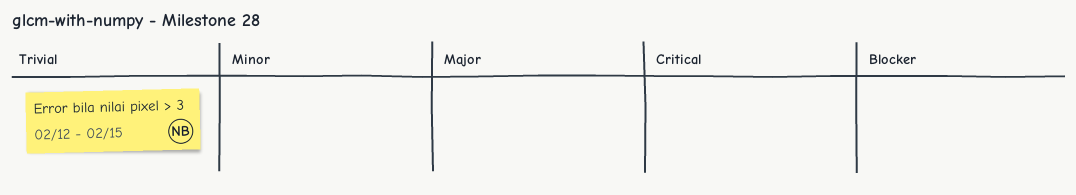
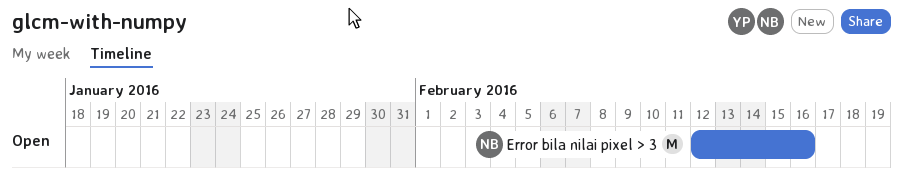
Error bila nilai pixel > 3, due: Feb 15 -> Feb 16

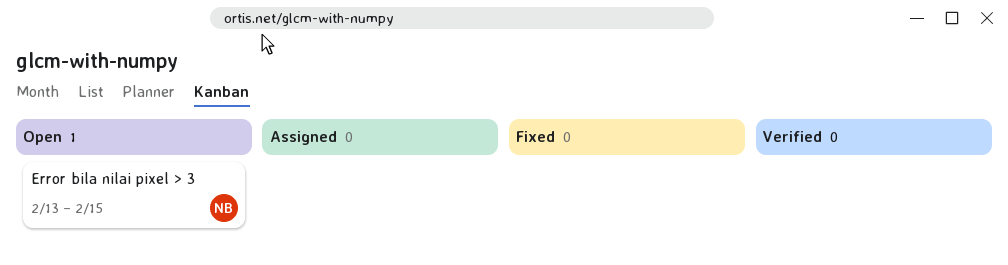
Error bila nilai pixel > 3, start: Feb 12 -> Feb 13
Error bila nilai pixel > 3, due: Feb 16 -> Feb 15

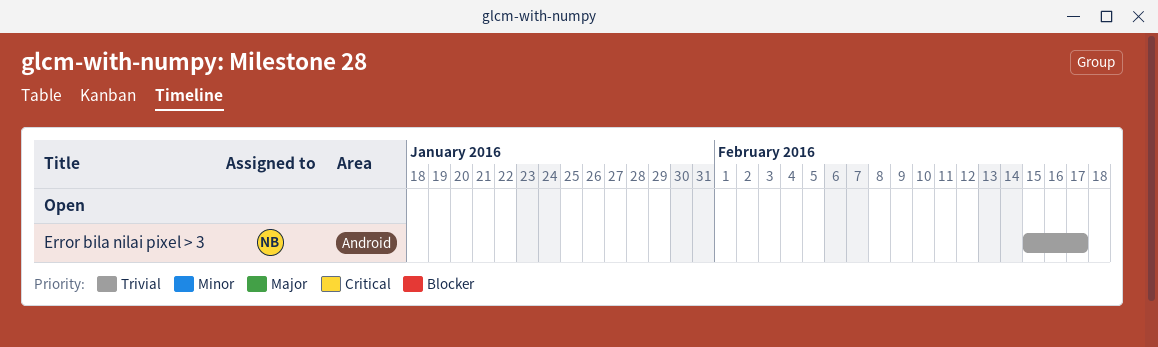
Error bila nilai pixel > 3, start: Feb 13 -> Feb 15
Error bila nilai pixel > 3, due: Feb 15 -> Feb 17

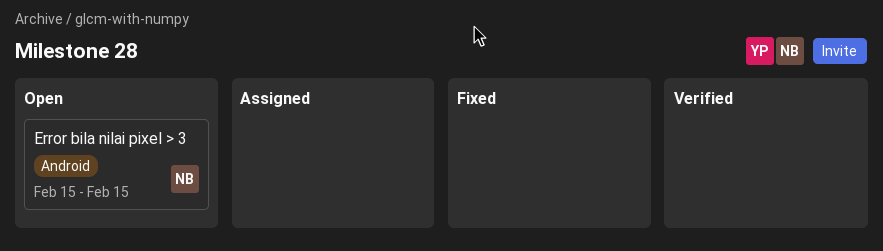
Error bila nilai pixel > 3, due: Feb 17 -> Feb 15

